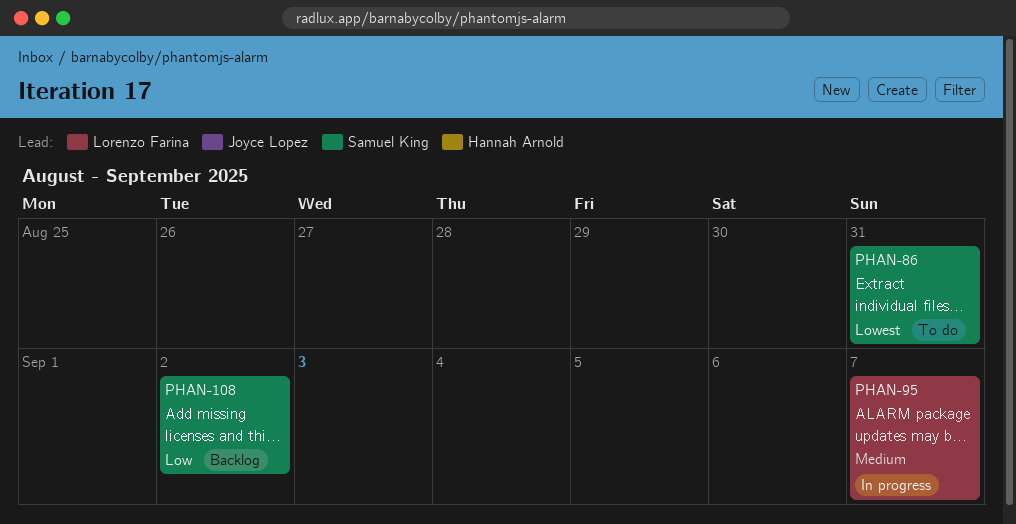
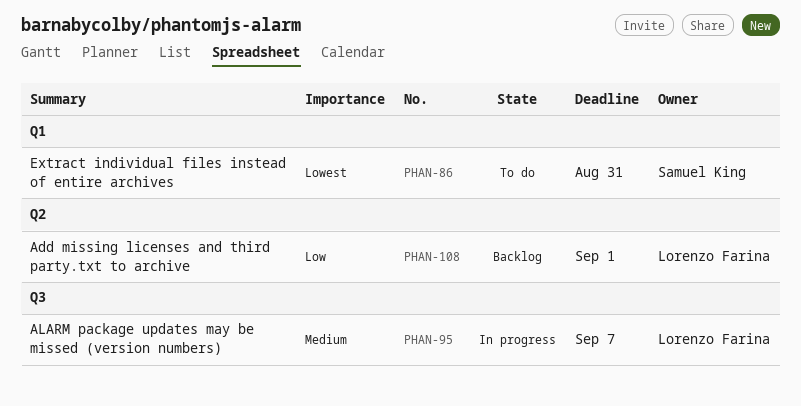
PHAN-108, owner: Samuel King -> Lorenzo Farina
PHAN-108, due: Sep 2 -> Sep 1

